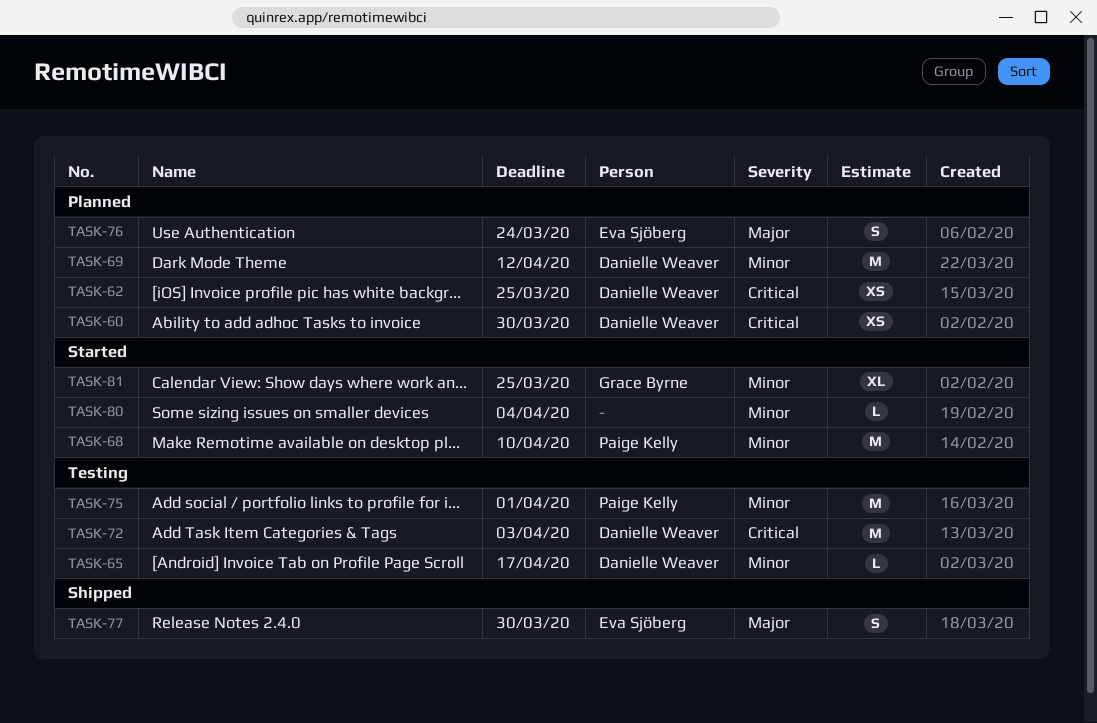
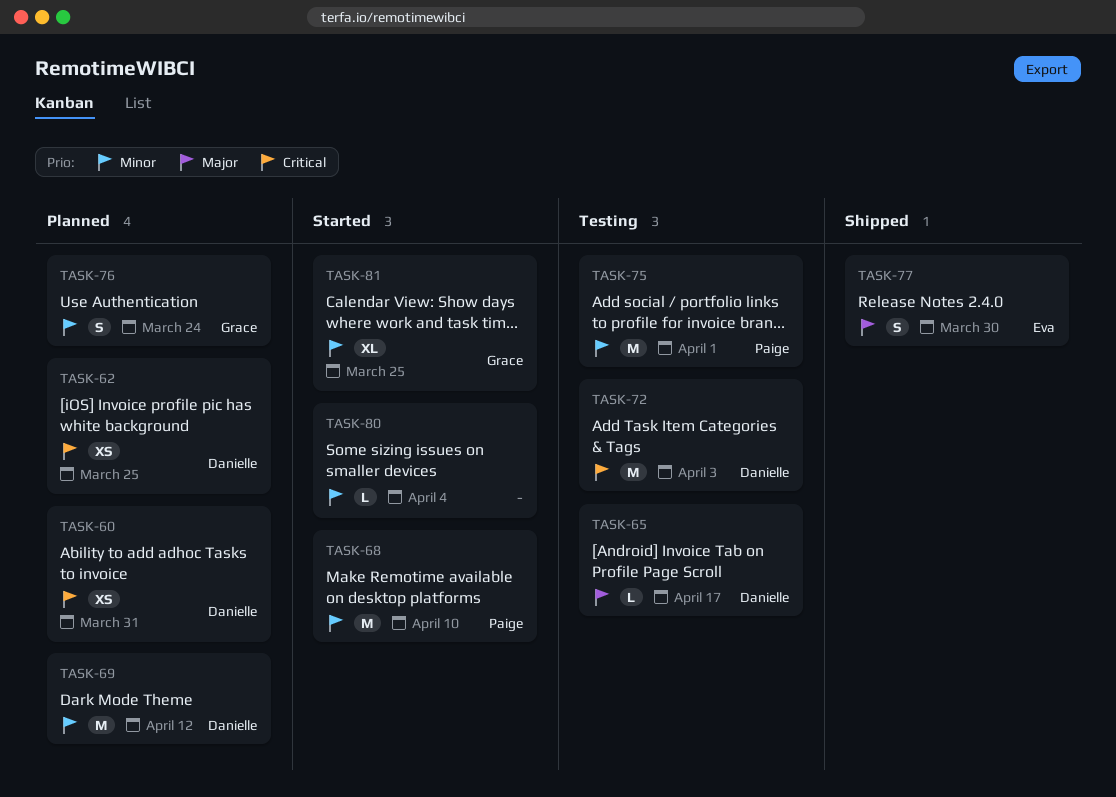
TASK-60, due: Mar 30 -> Mar 31
TASK-65, priority: Minor -> Major
TASK-76, owner: Eva Sjöberg -> Grace Byrne
TASK-76, priority: Major -> Minor

